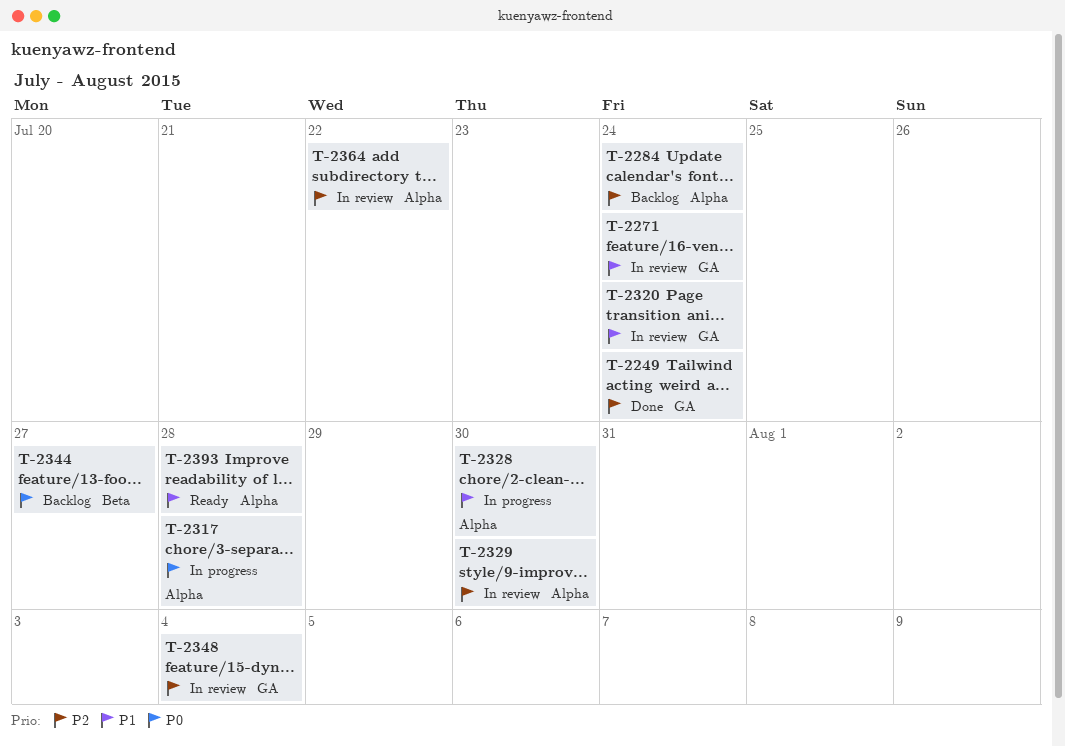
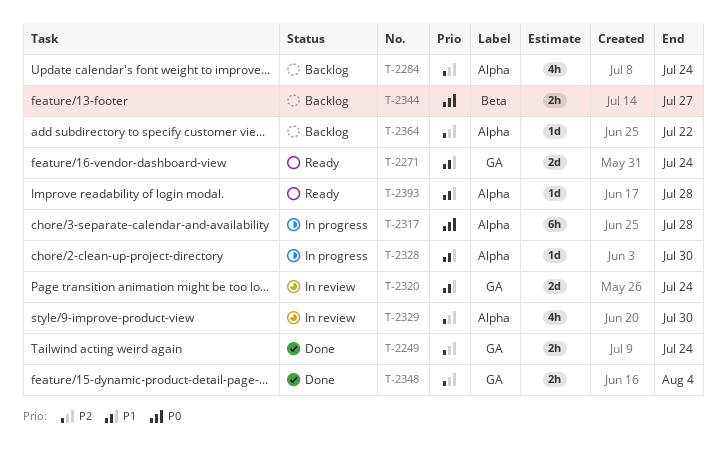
T-2271, status: In review -> Ready
T-2348, status: In review -> Done
T-2364, status: In review -> Backlog

